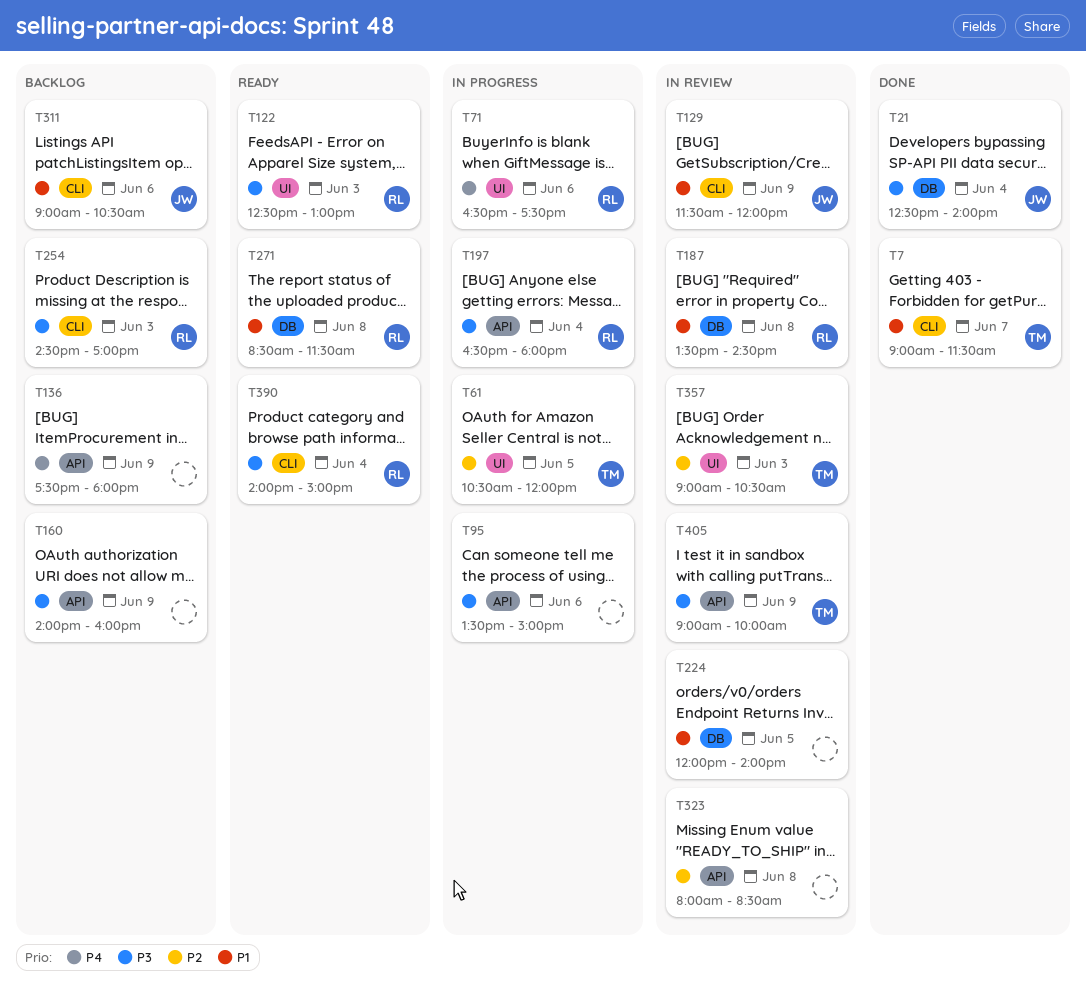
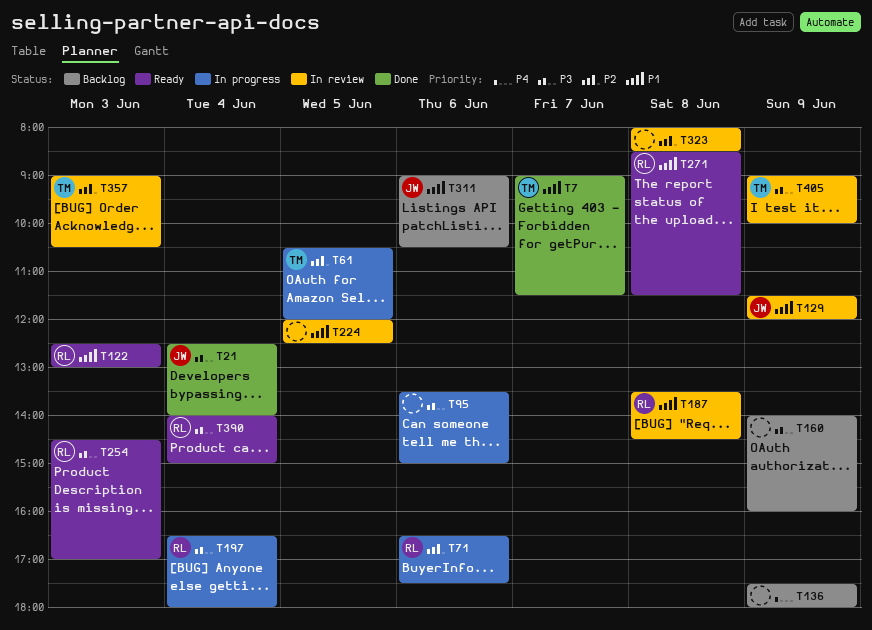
T71, priority: P4 -> P2
T122, priority: P3 -> P1
T224, ends: 14:00 -> 12:30
T254, status: Backlog -> Ready

